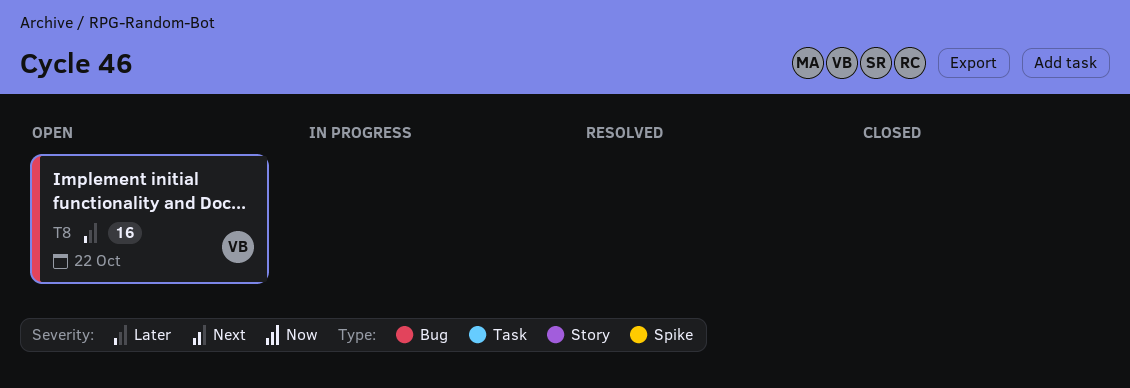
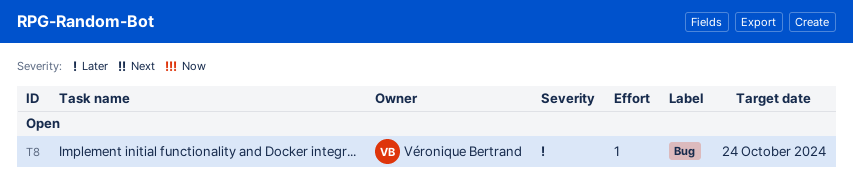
T8, estimate: 16 -> 1
T8, due: Oct 22 -> Oct 24

